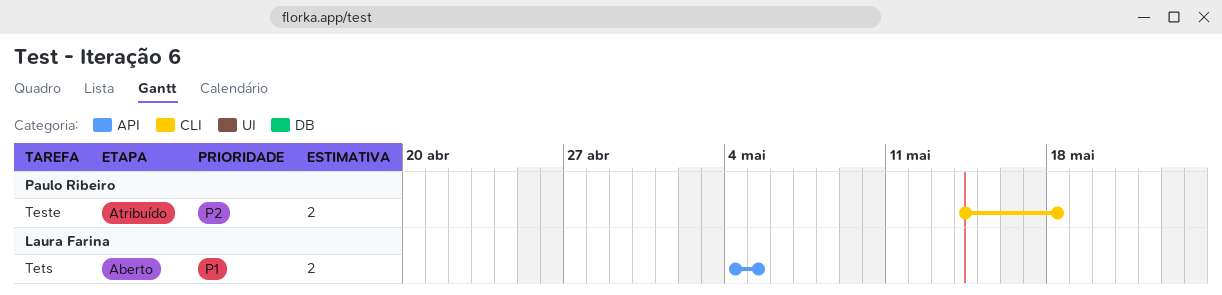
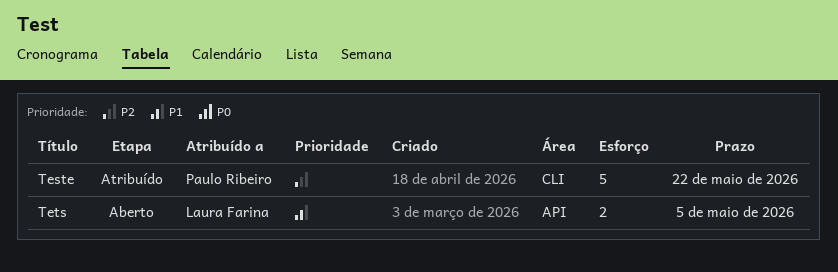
Teste, estimate: 2 -> 5
Teste, due: May 18 -> May 22

